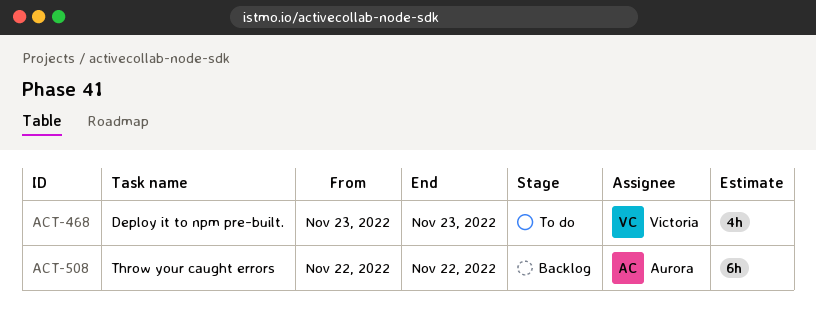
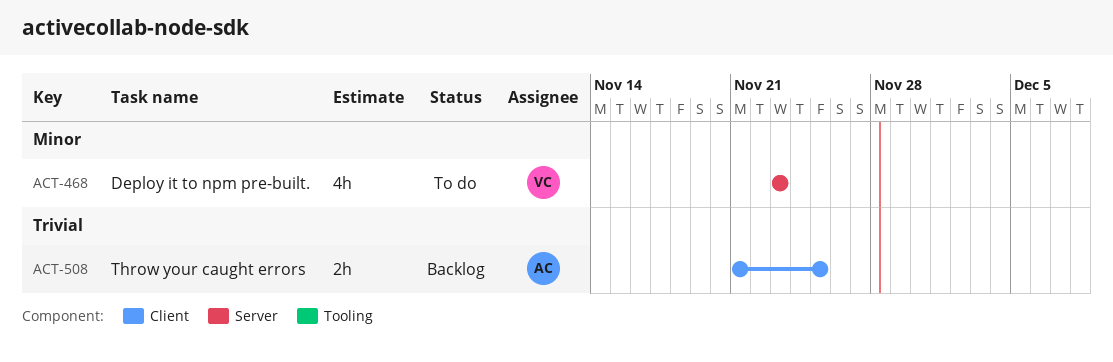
ACT-508, estimate: 6h -> 2h
ACT-508, start: Nov 22 -> Nov 21
ACT-508, due: Nov 22 -> Nov 25

